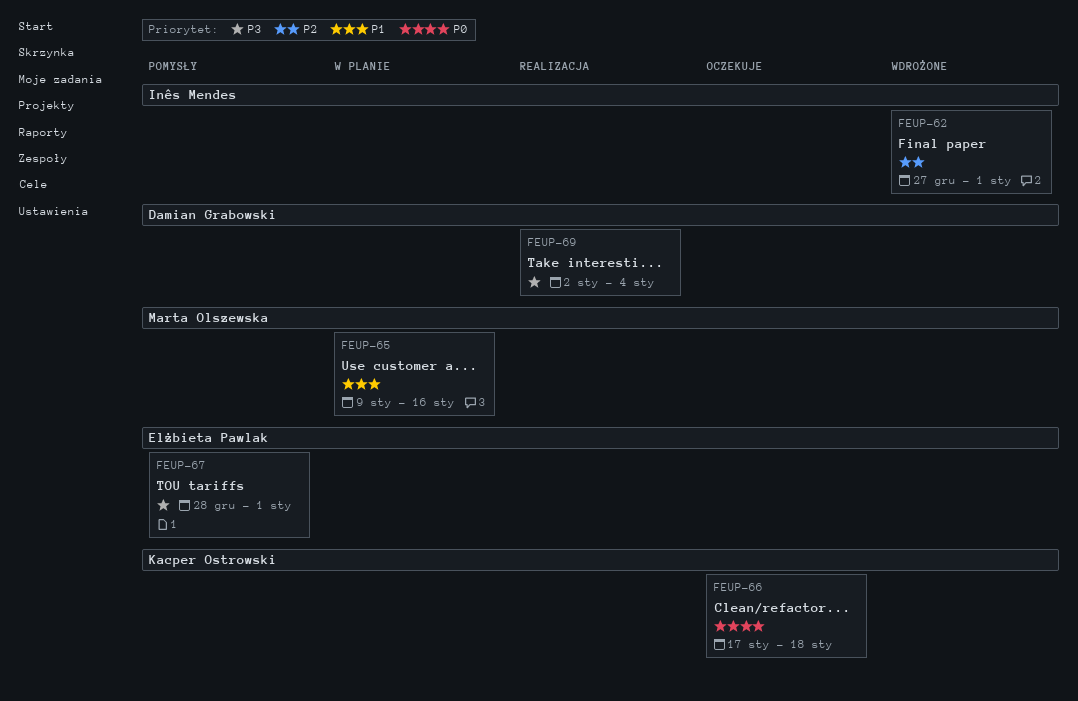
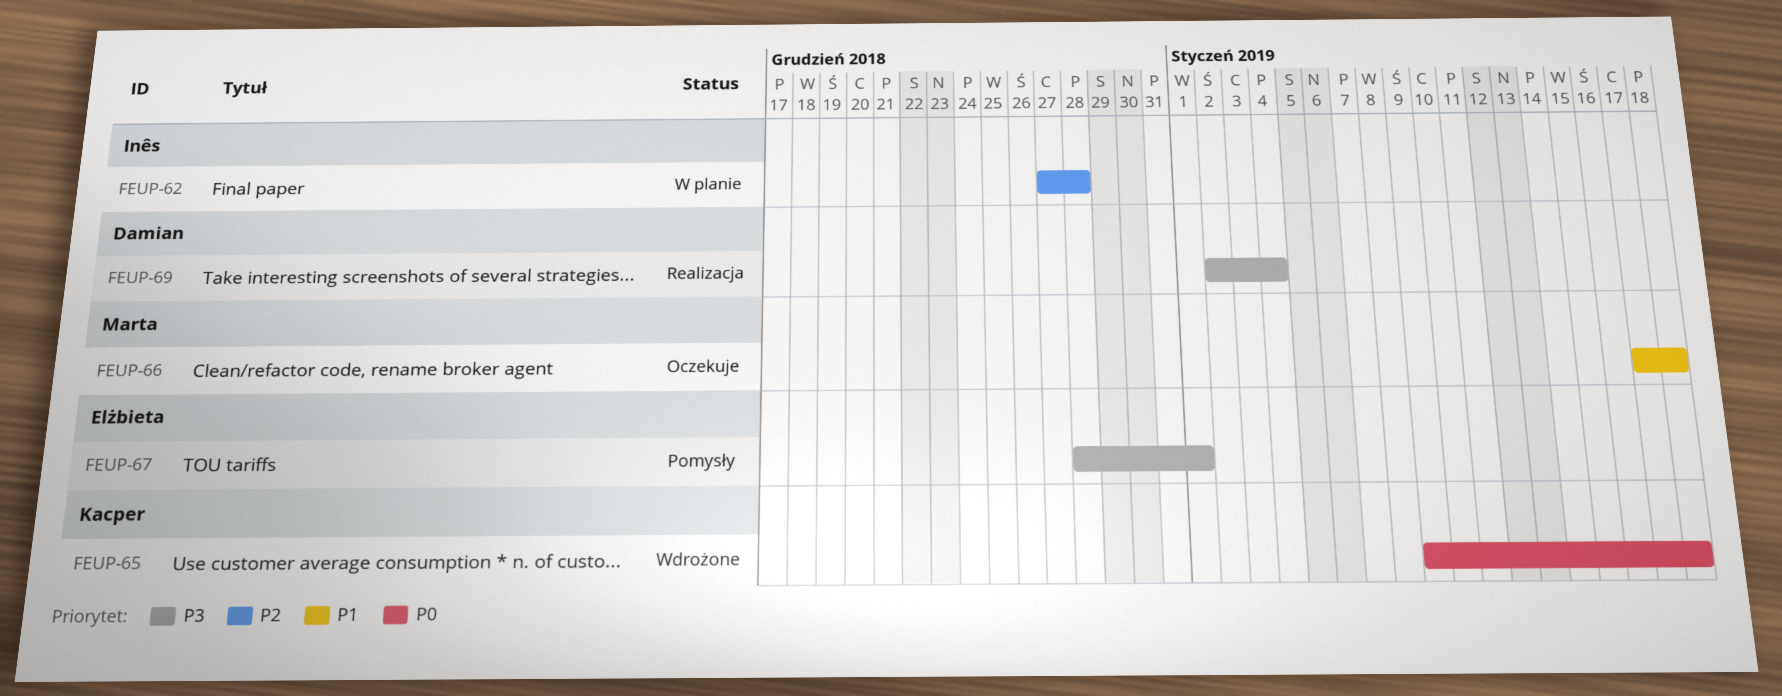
FEUP-62, status: Wdrożone -> W planie
FEUP-62, due: Jan 1 -> Dec 28
FEUP-65, status: W planie -> Wdrożone
FEUP-65, owner: Marta Olszewska -> Kacper Ostrowski
FEUP-65, priority: P1 -> P0
FEUP-65, due: Jan 16 -> Jan 18
FEUP-66, owner: Kacper Ostrowski -> Marta Olszewska
FEUP-66, priority: P0 -> P1

